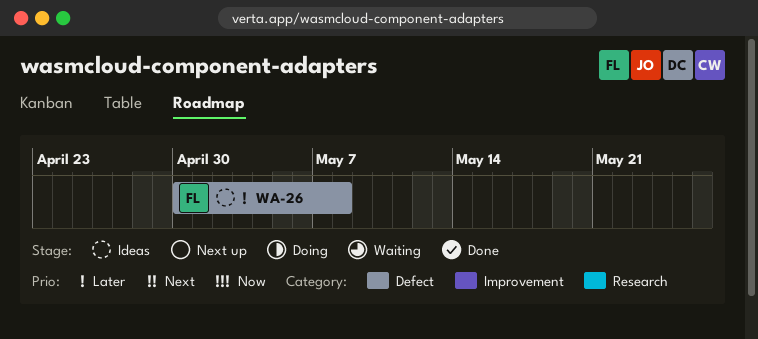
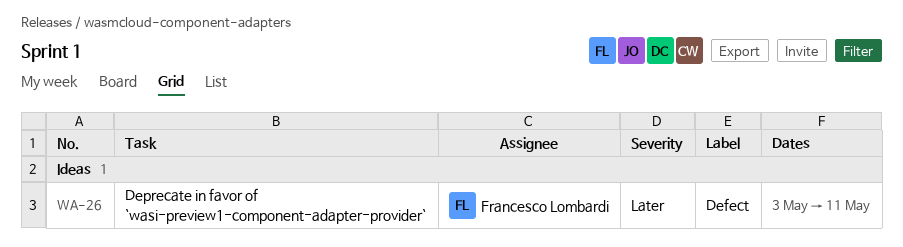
WA-26, start: Apr 30 -> May 3
WA-26, due: May 8 -> May 11

